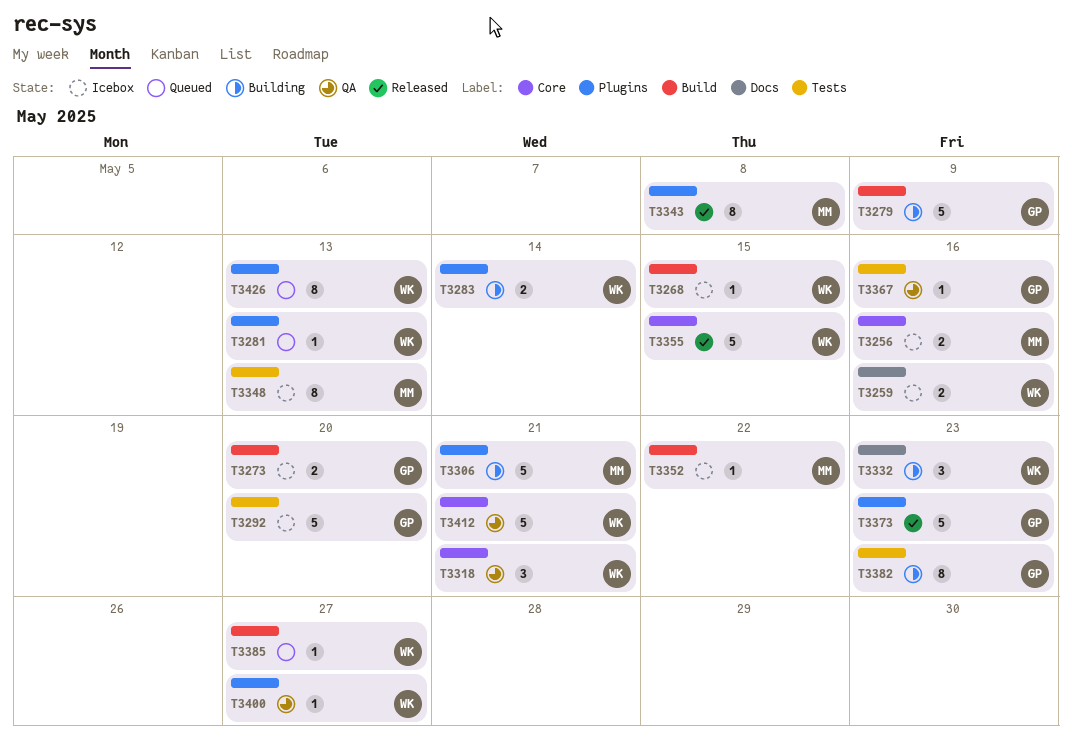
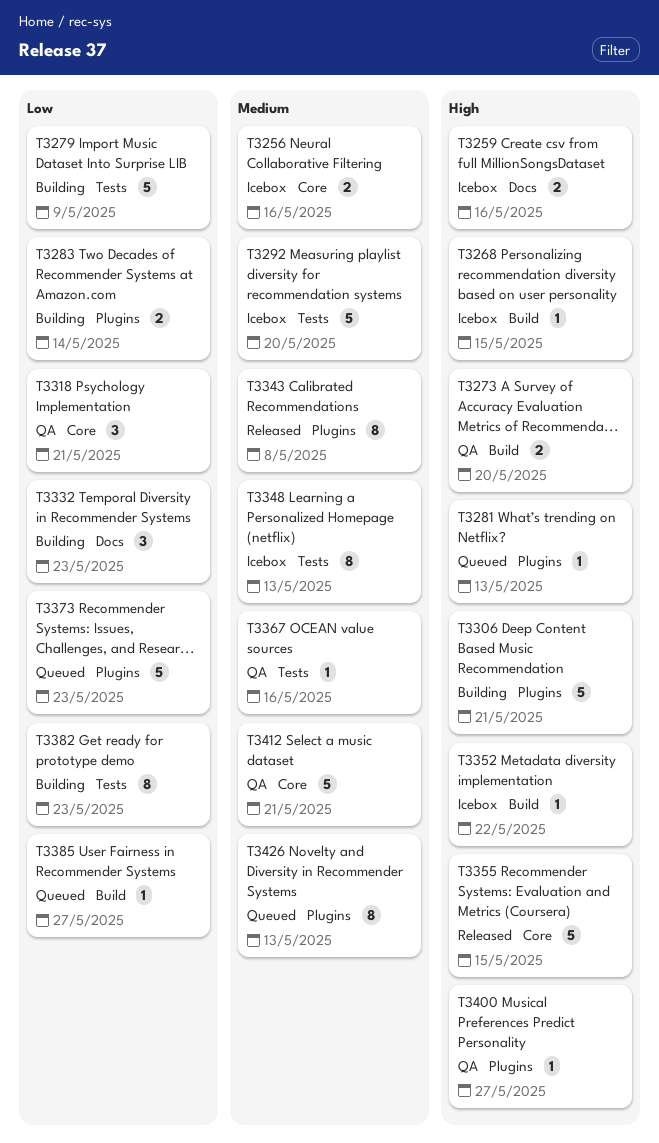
T3273, status: Icebox -> QA
T3279, label: Build -> Tests
T3373, status: Released -> Queued

